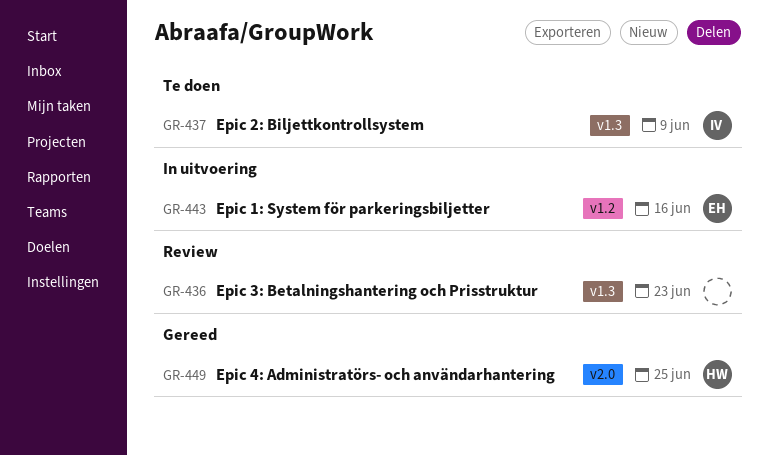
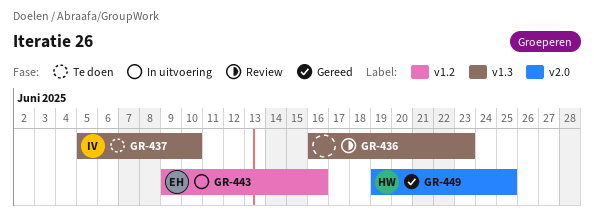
GR-437, due: Jun 9 -> Jun 10

